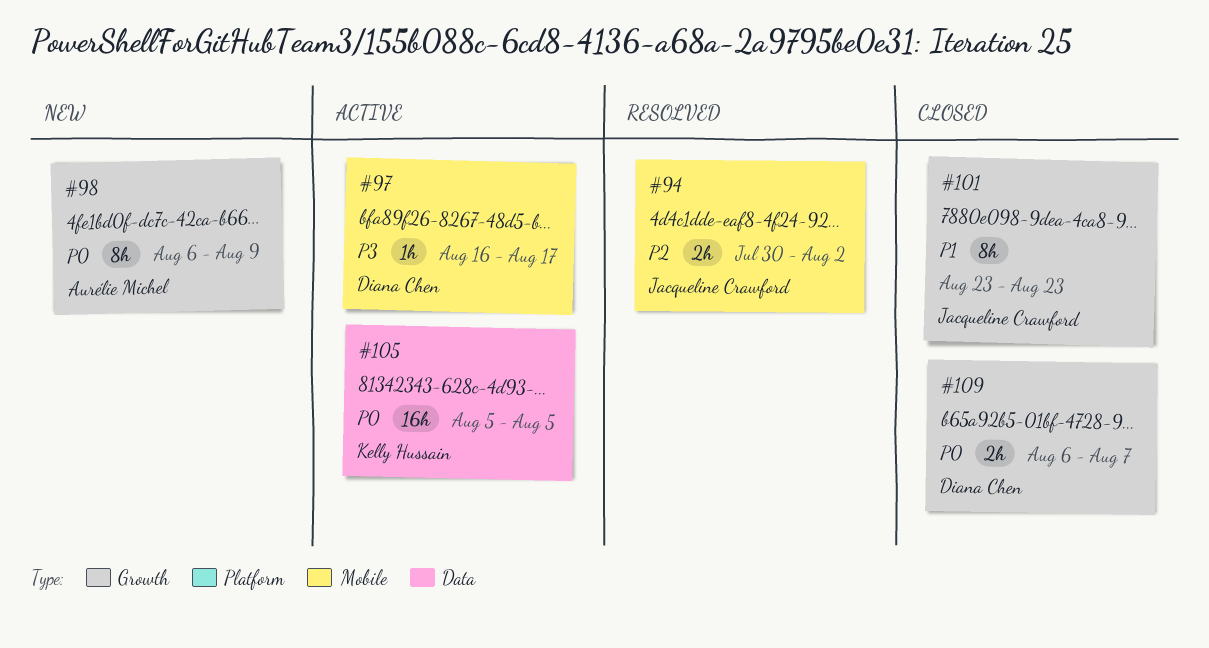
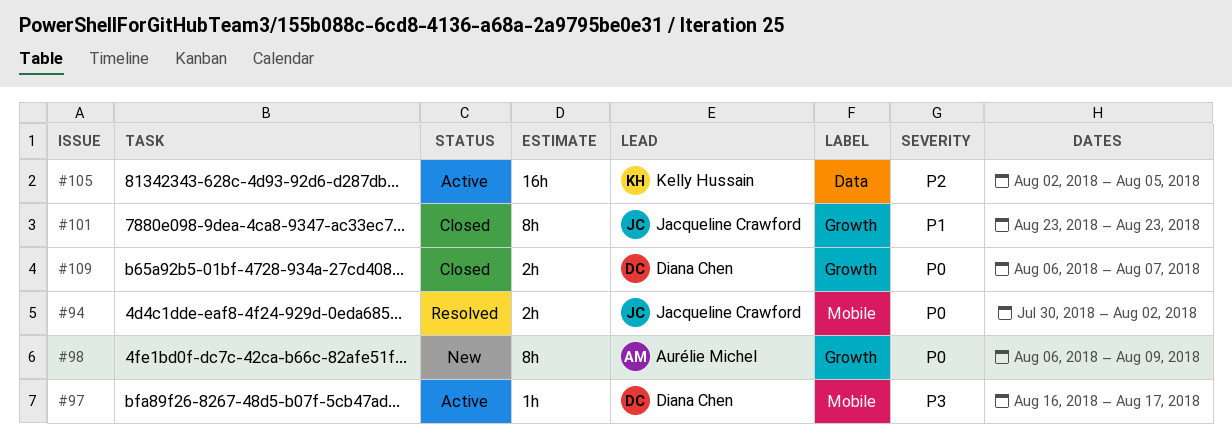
#94, priority: P2 -> P0
#105, priority: P0 -> P2
#105, start: Aug 5 -> Aug 2

